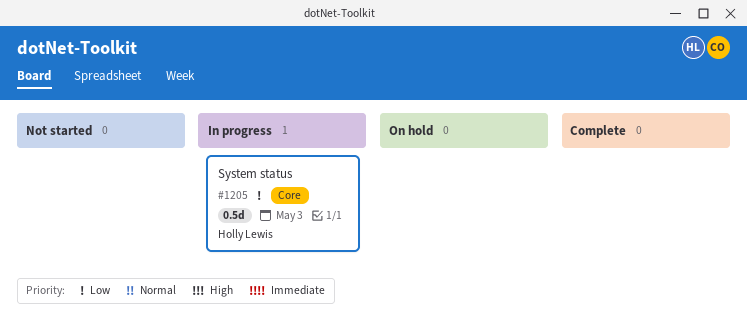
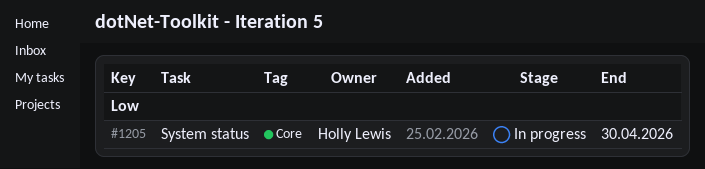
#1205, due: May 3 -> Apr 30

